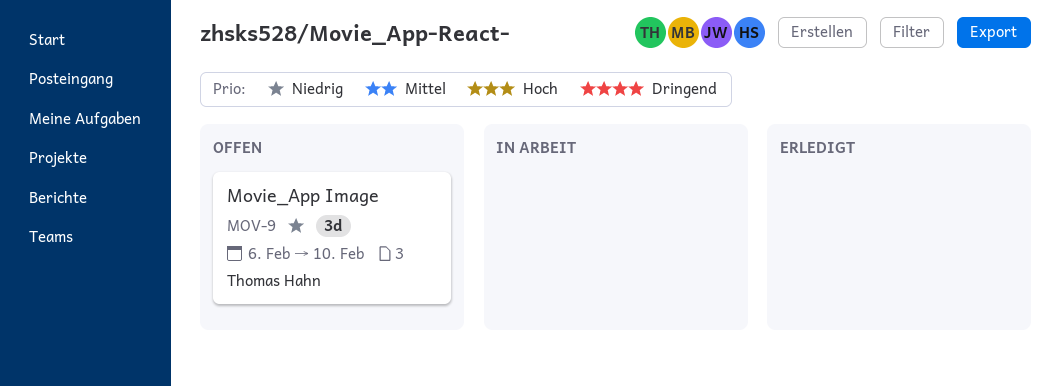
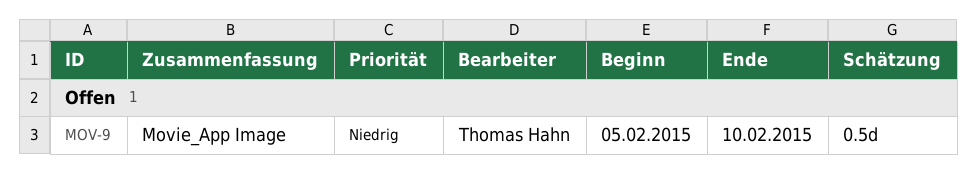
MOV-9, estimate: 3d -> 0.5d
MOV-9, start: Feb 6 -> Feb 5

